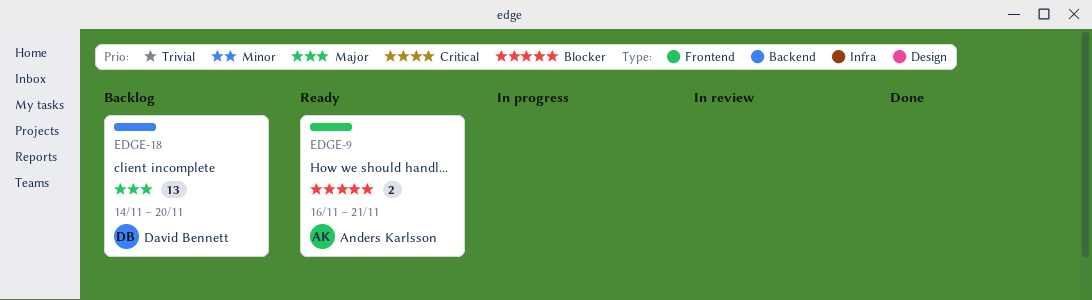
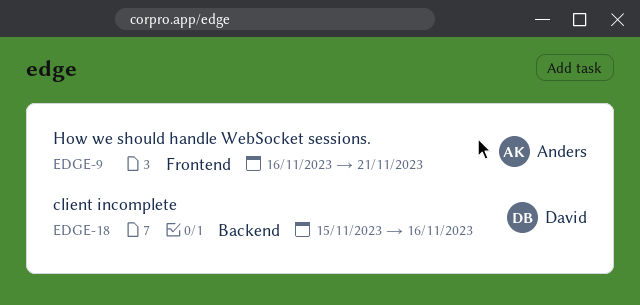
EDGE-18, start: Nov 14 -> Nov 15
EDGE-18, due: Nov 20 -> Nov 16

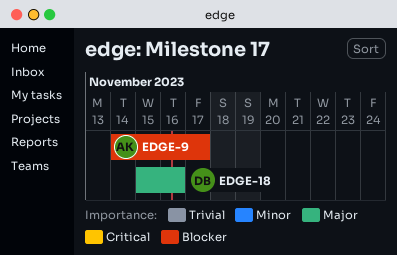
EDGE-9, start: Nov 16 -> Nov 14
EDGE-9, due: Nov 21 -> Nov 17

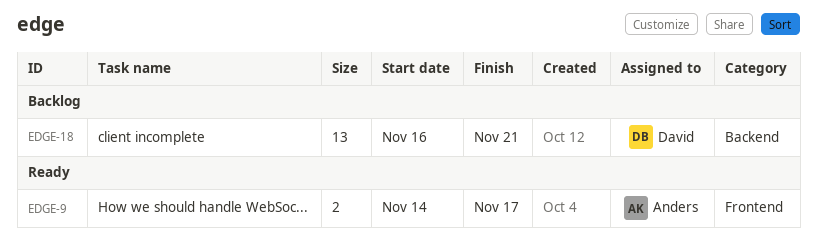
EDGE-18, start: Nov 15 -> Nov 16
EDGE-18, due: Nov 16 -> Nov 21

